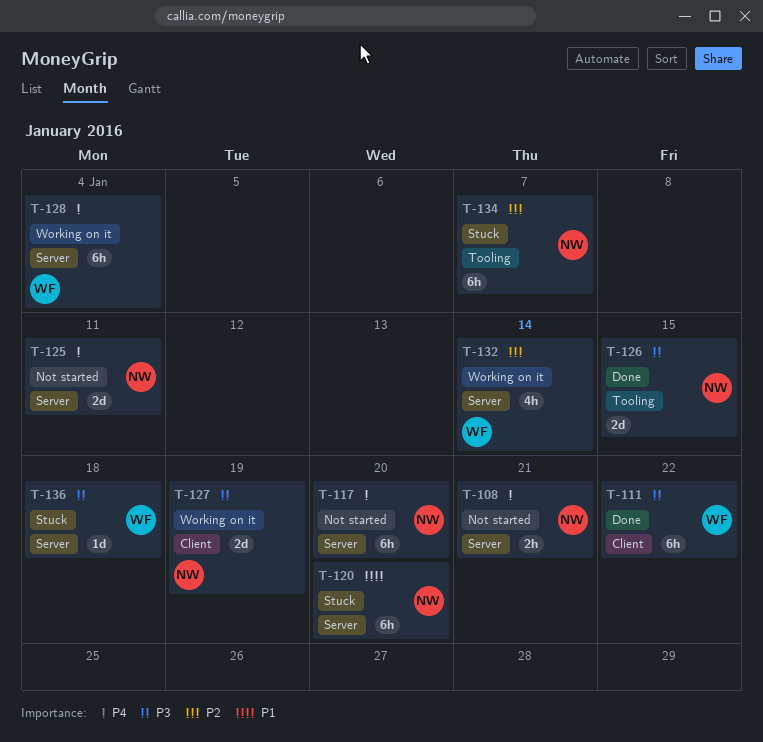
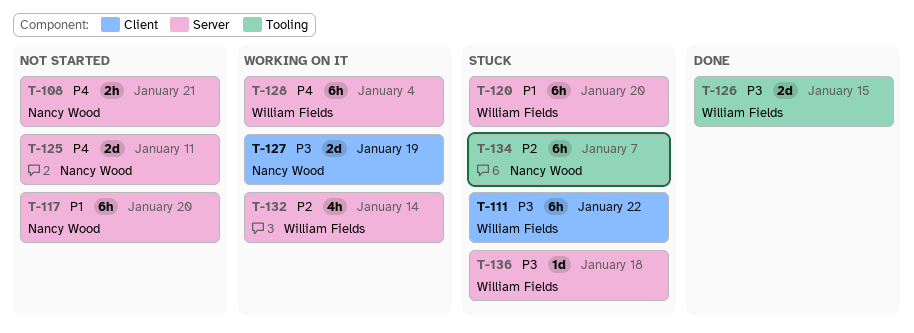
T-111, status: Done -> Stuck
T-117, priority: P4 -> P1
T-120, owner: Nancy Wood -> William Fields
T-126, owner: Nancy Wood -> William Fields

